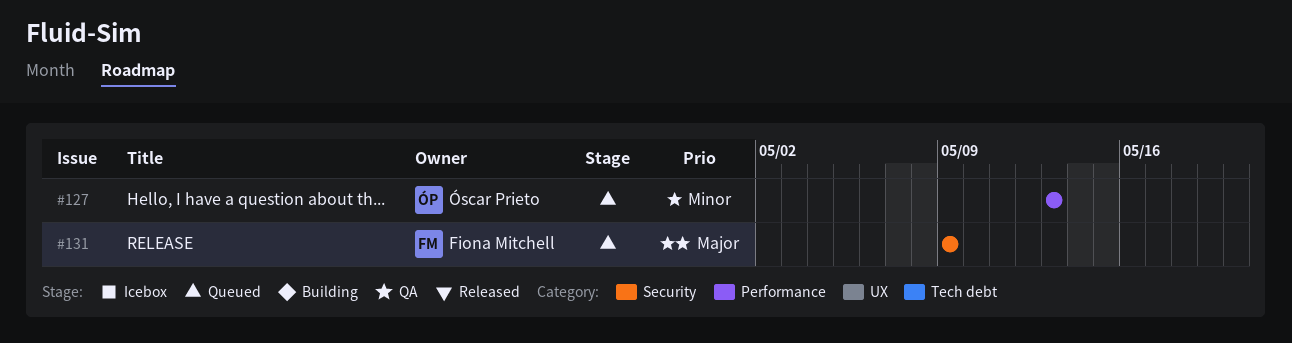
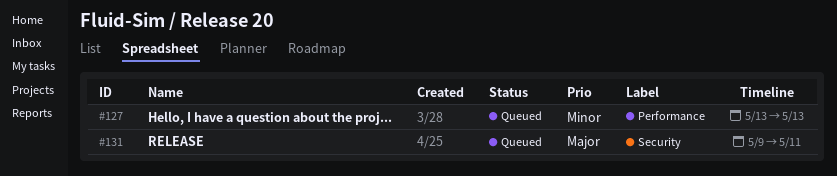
#131, due: May 9 -> May 11

